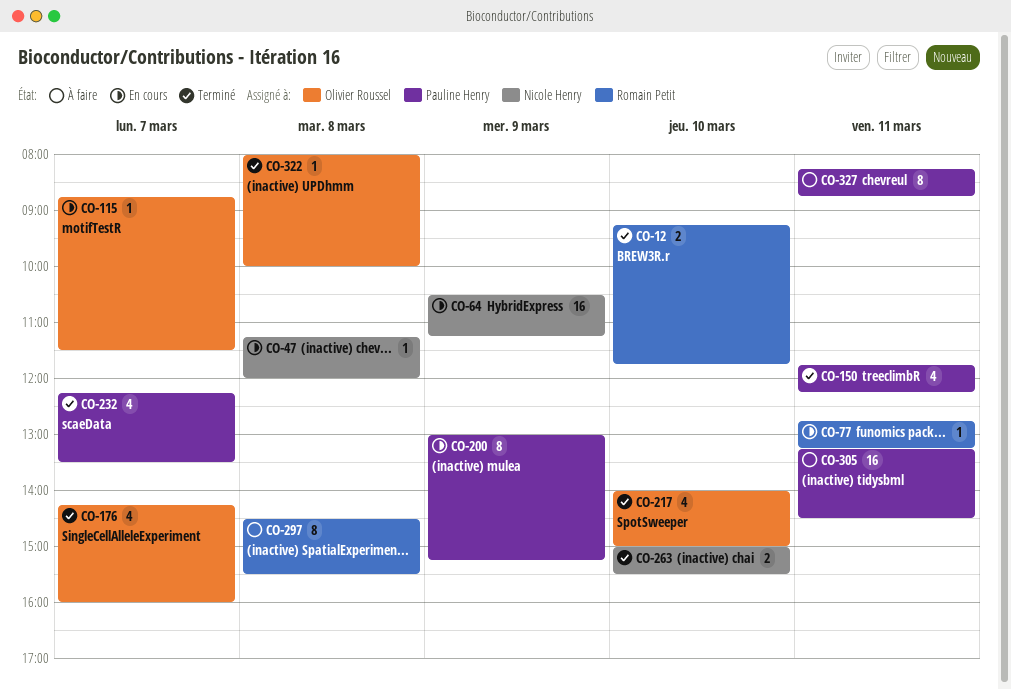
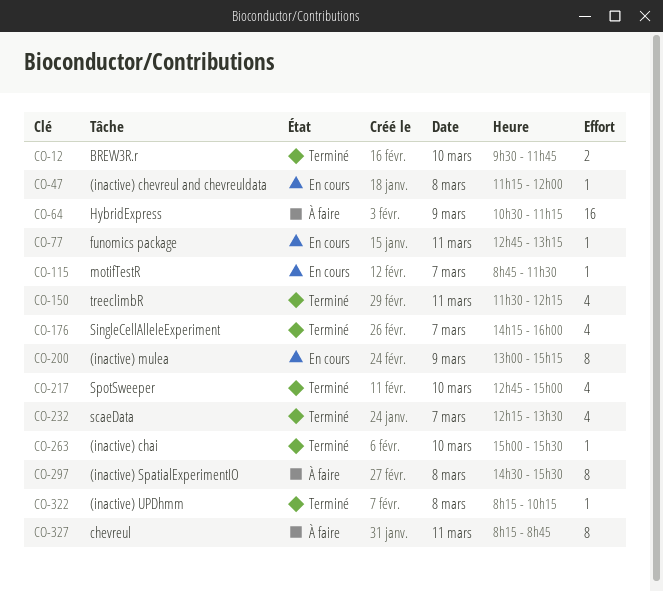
CO-12, begins: 09:15 -> 09:30
CO-64, status: En cours -> À faire
CO-150, begins: 11:45 -> 11:30
CO-217, begins: 14:00 -> 12:45
CO-263, estimate: 2 -> 1
CO-305: present -> none
CO-322, begins: 08:00 -> 08:15
CO-322, ends: 10:00 -> 10:15

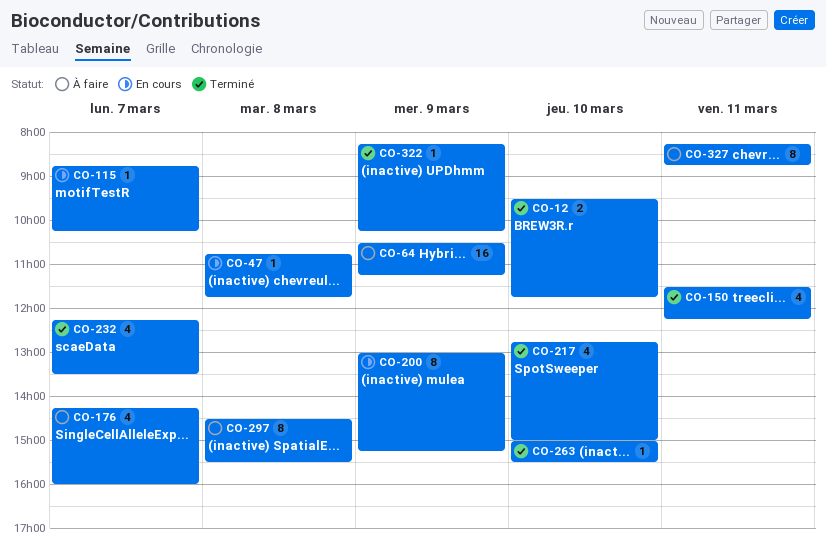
CO-47, begins: 11:15 -> 10:45
CO-47, ends: 12:00 -> 11:45
CO-77: present -> none
CO-115, ends: 11:30 -> 10:15
CO-176, status: Terminé -> À faire
CO-322, day: Mar 8 -> Mar 9

